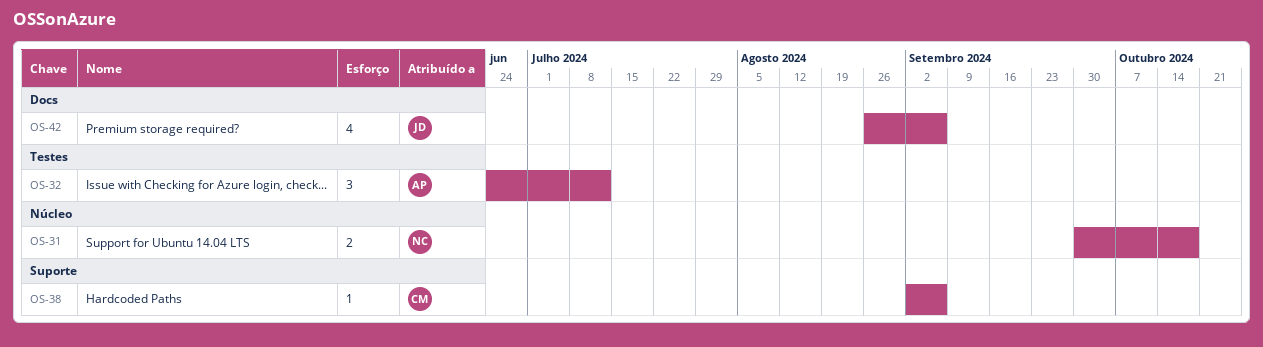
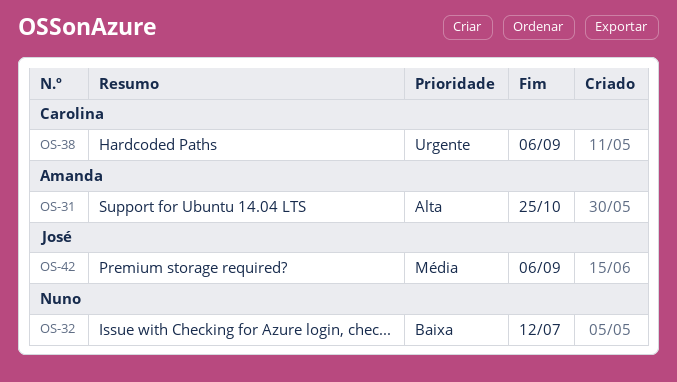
OS-31, owner: Nuno -> Amanda
OS-31, due: Oct 18 -> Oct 25
OS-32, owner: Amanda -> Nuno

